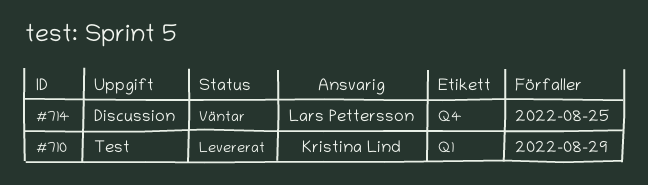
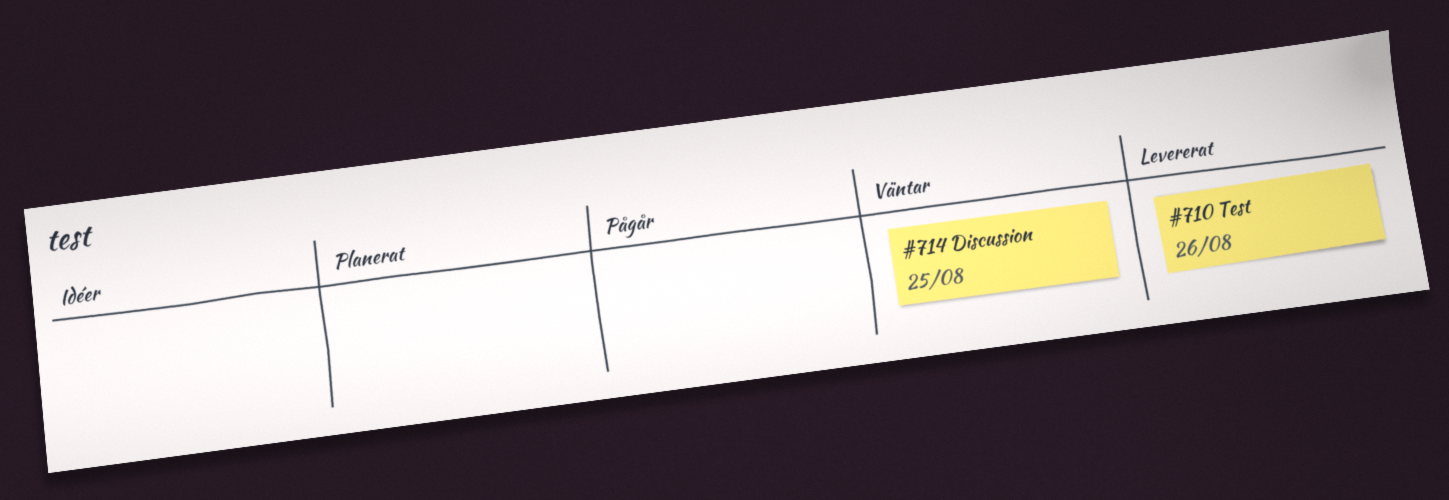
#710, due: Aug 29 -> Aug 26

